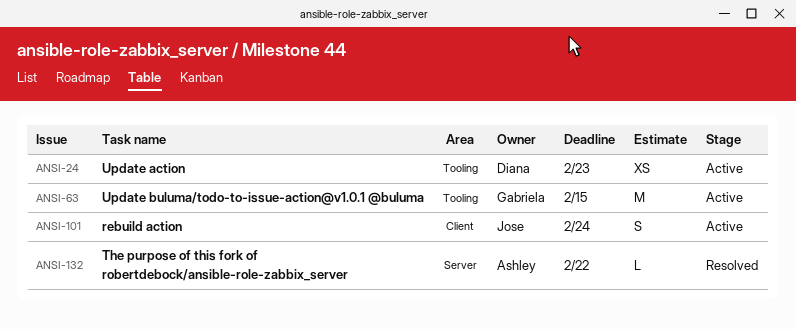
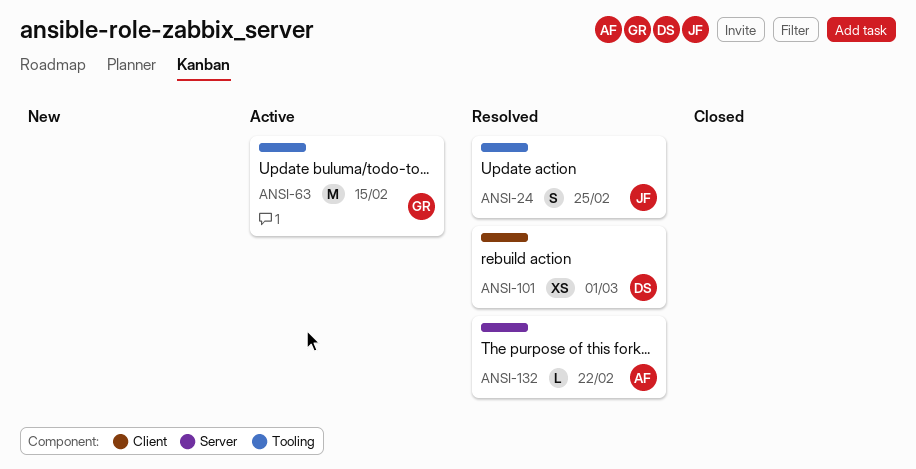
ANSI-24, status: Active -> Resolved
ANSI-24, owner: Diana -> Jose
ANSI-24, estimate: XS -> S
ANSI-24, due: Feb 23 -> Feb 25
ANSI-101, status: Active -> Resolved
ANSI-101, owner: Jose -> Diana
ANSI-101, estimate: S -> XS
ANSI-101, due: Feb 24 -> Mar 1

